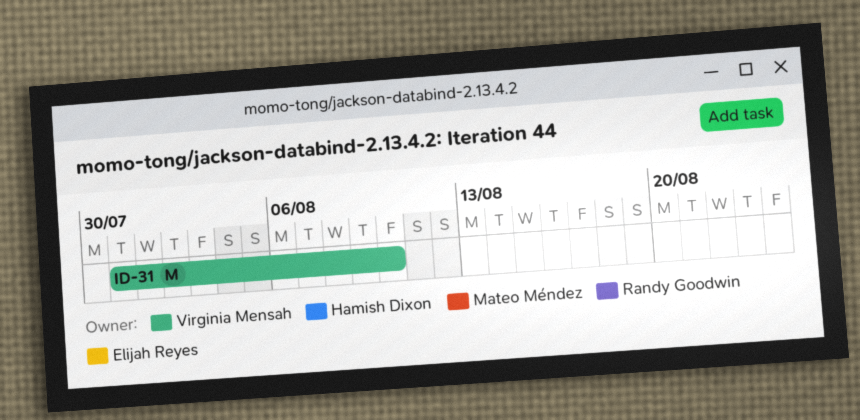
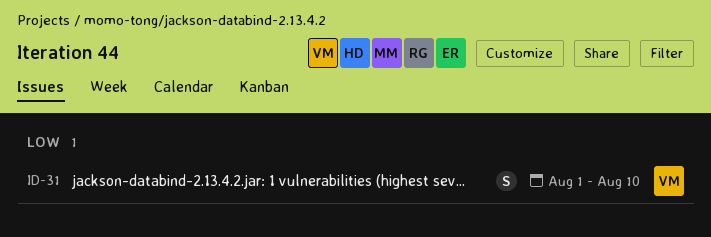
ID-31, estimate: M -> S
ID-31, start: Jul 31 -> Aug 1

